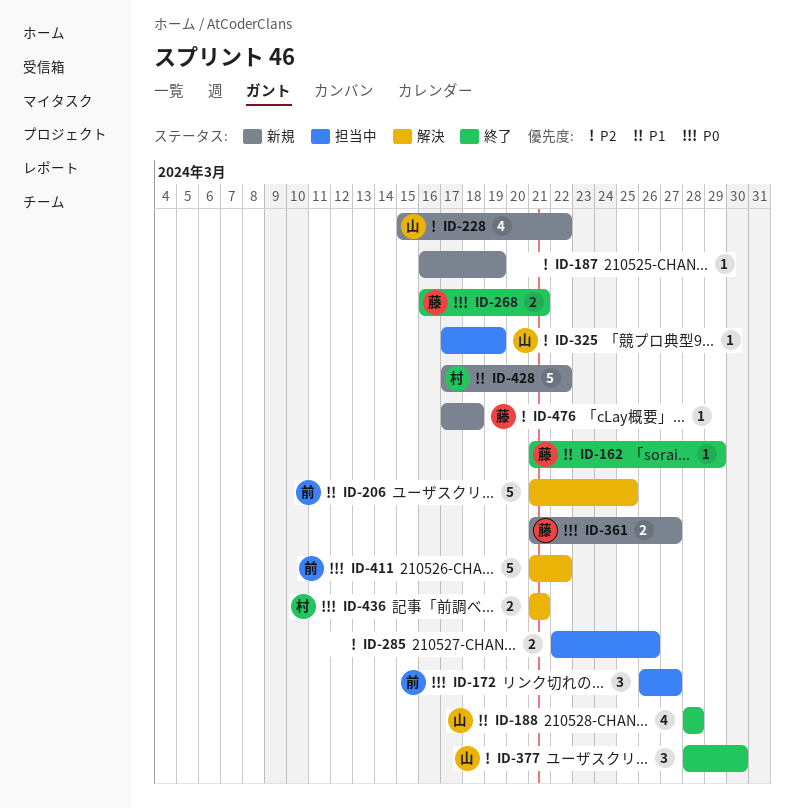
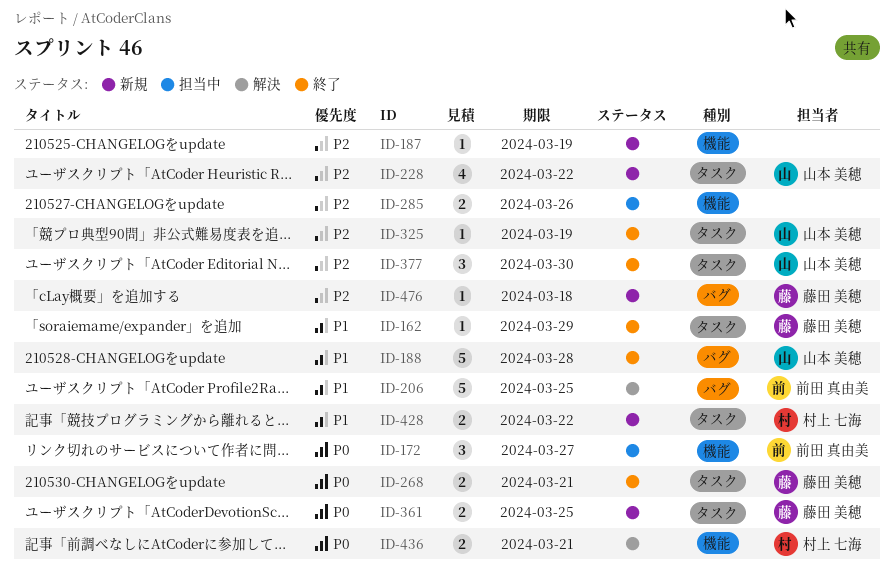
ID-188, estimate: 4 -> 5
ID-325, status: 担当中 -> 終了
ID-361, due: Mar 27 -> Mar 25
ID-411: present -> none
ID-428, estimate: 5 -> 2

